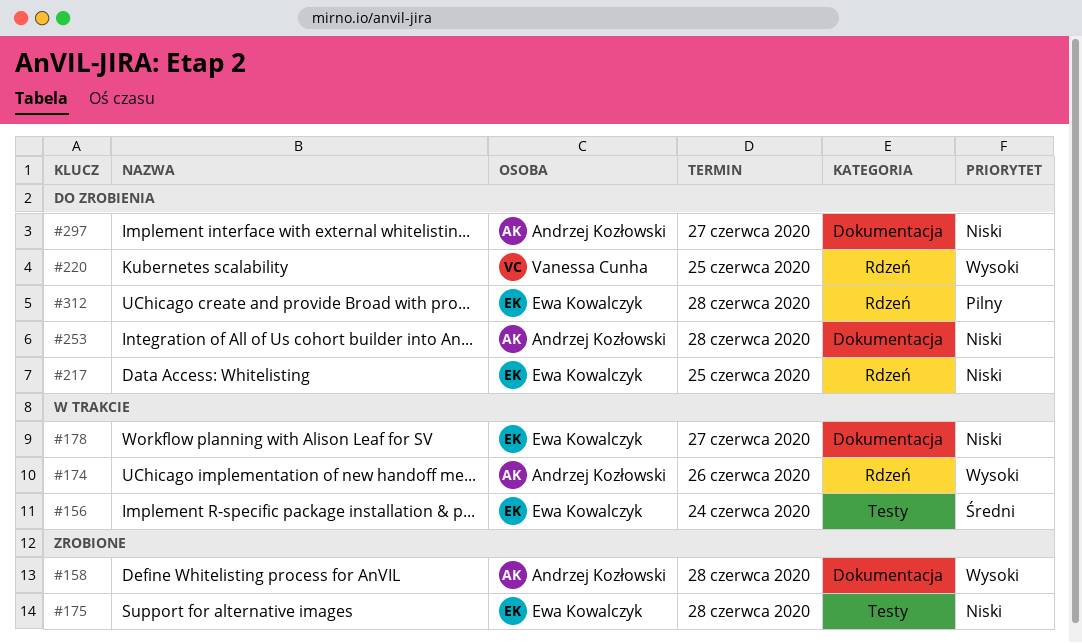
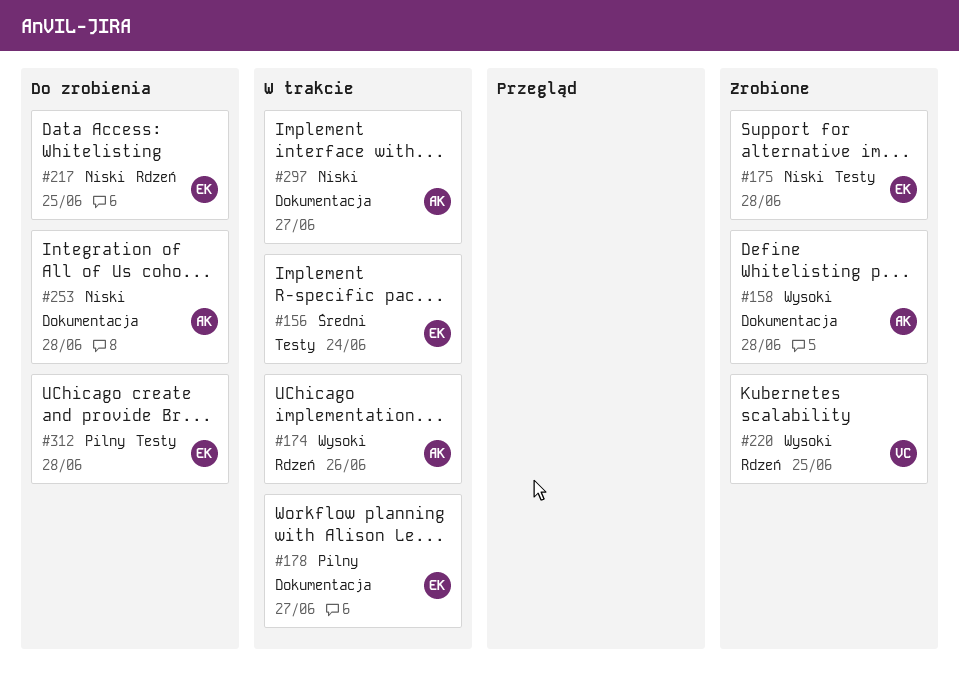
#178, priority: Niski -> Pilny
#220, status: Do zrobienia -> Zrobione
#297, status: Do zrobienia -> W trakcie
#312, label: Rdzeń -> Testy

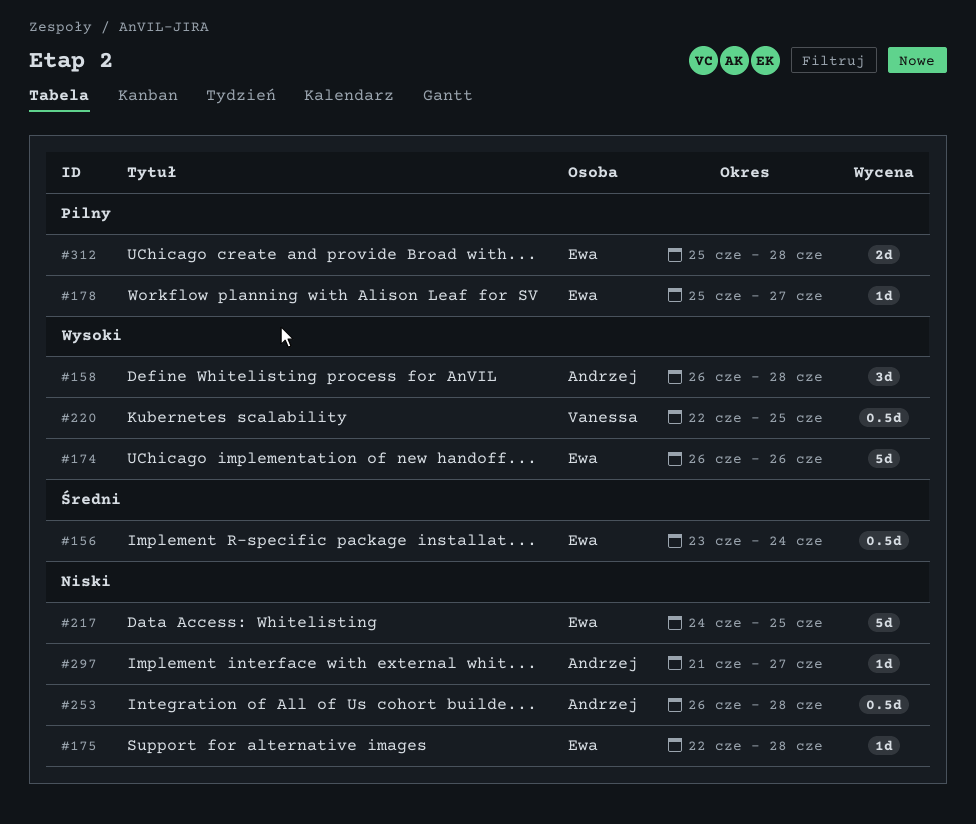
#174, owner: Andrzej -> Ewa

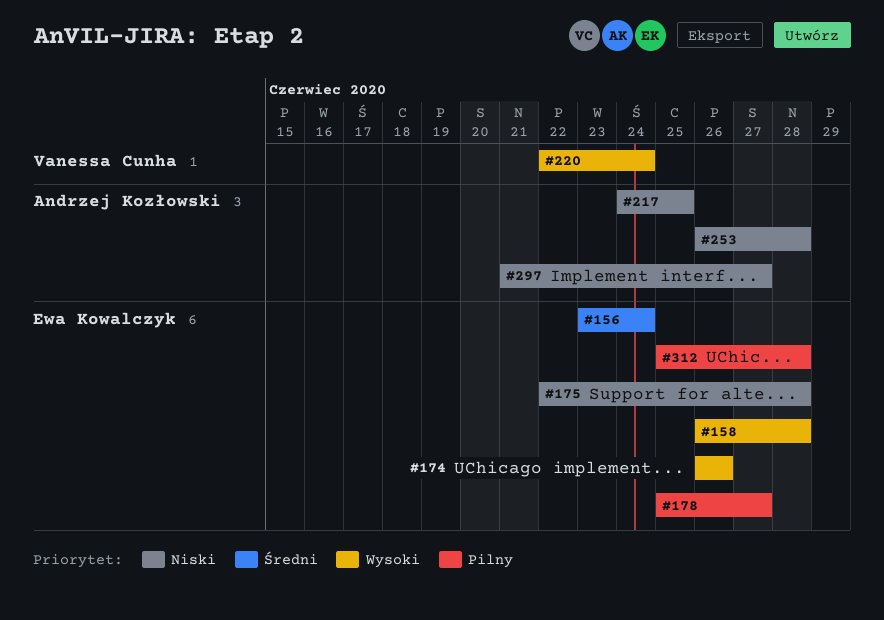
#158, owner: Andrzej Kozłowski -> Ewa Kowalczyk
#217, owner: Ewa Kowalczyk -> Andrzej Kozłowski
#220, due: Jun 25 -> Jun 24

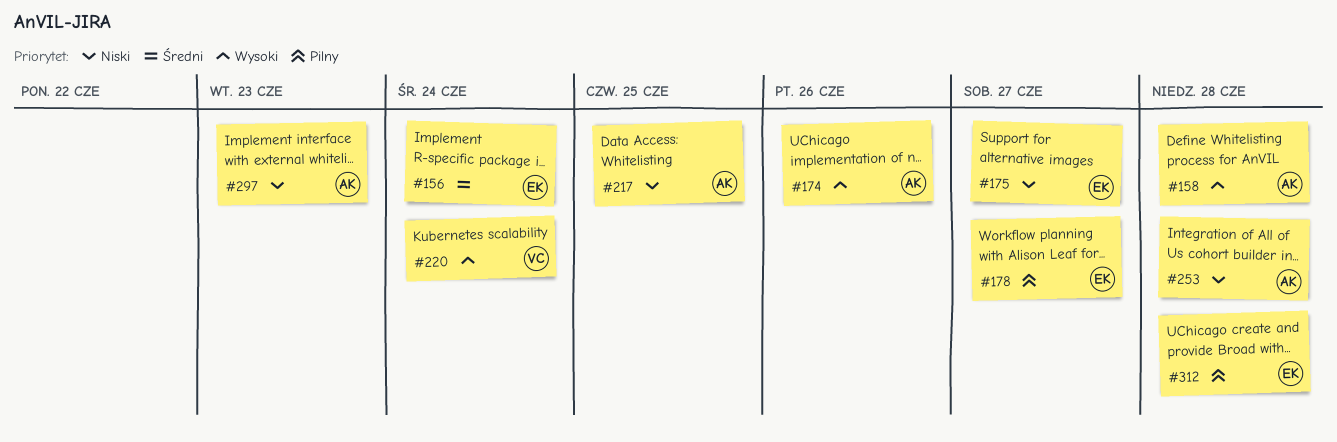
#158, owner: Ewa Kowalczyk -> Andrzej Kozłowski
#174, owner: Ewa Kowalczyk -> Andrzej Kozłowski
#175, due: Jun 28 -> Jun 27
#297, due: Jun 27 -> Jun 23

